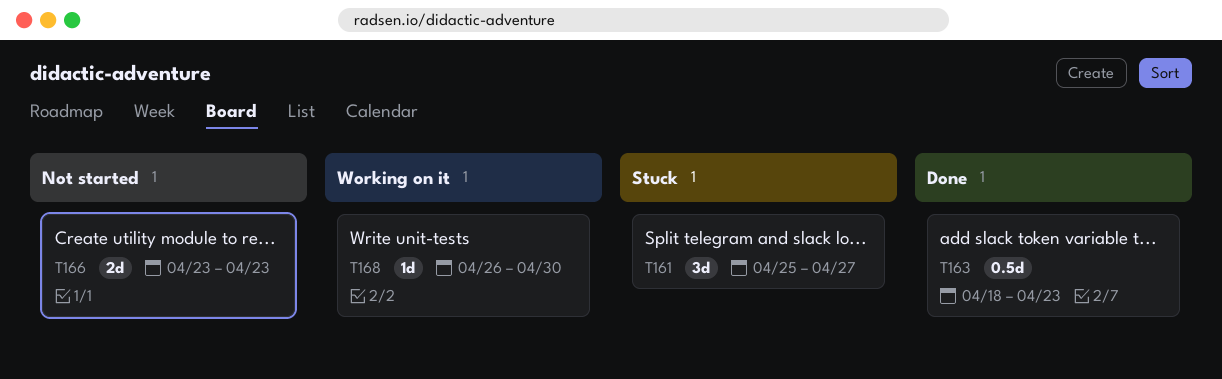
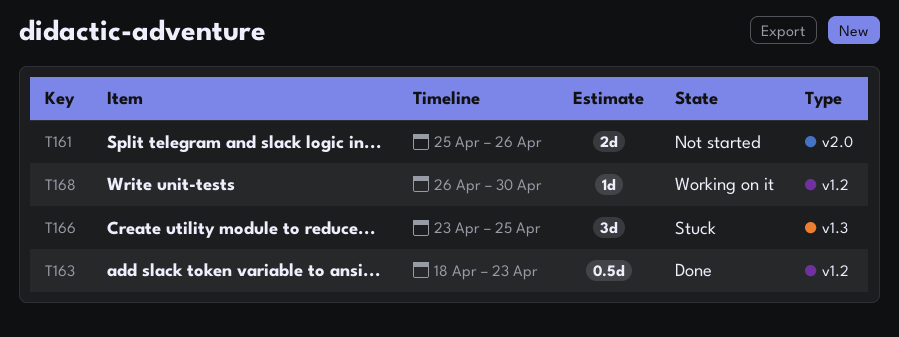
T161, status: Stuck -> Not started
T161, estimate: 3d -> 2d
T161, due: Apr 27 -> Apr 26
T166, status: Not started -> Stuck
T166, estimate: 2d -> 3d
T166, due: Apr 23 -> Apr 25

